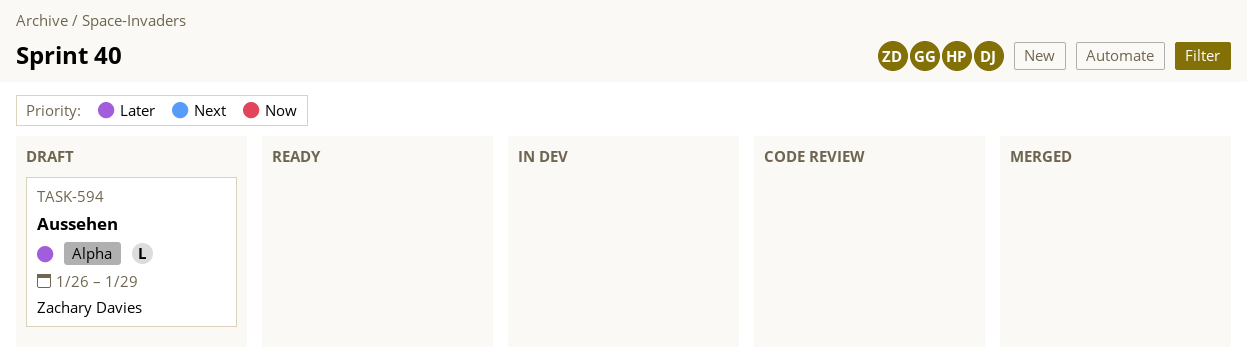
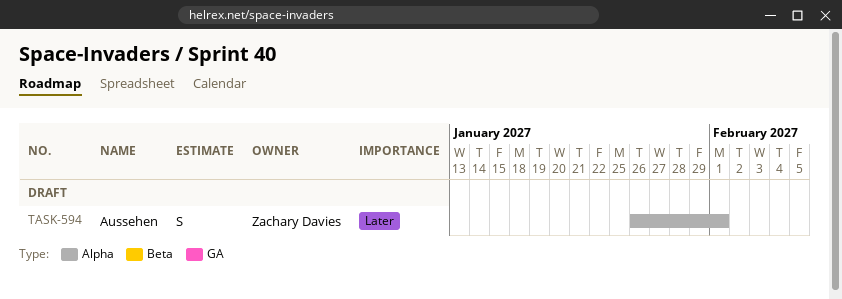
TASK-594, estimate: L -> S
TASK-594, due: Jan 29 -> Feb 1

